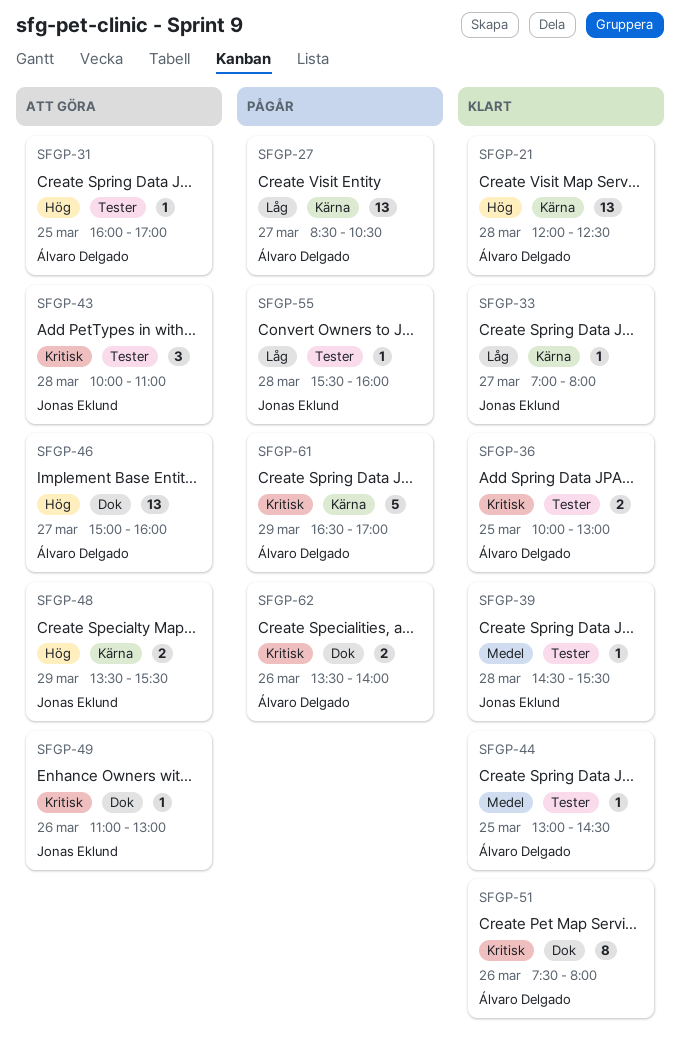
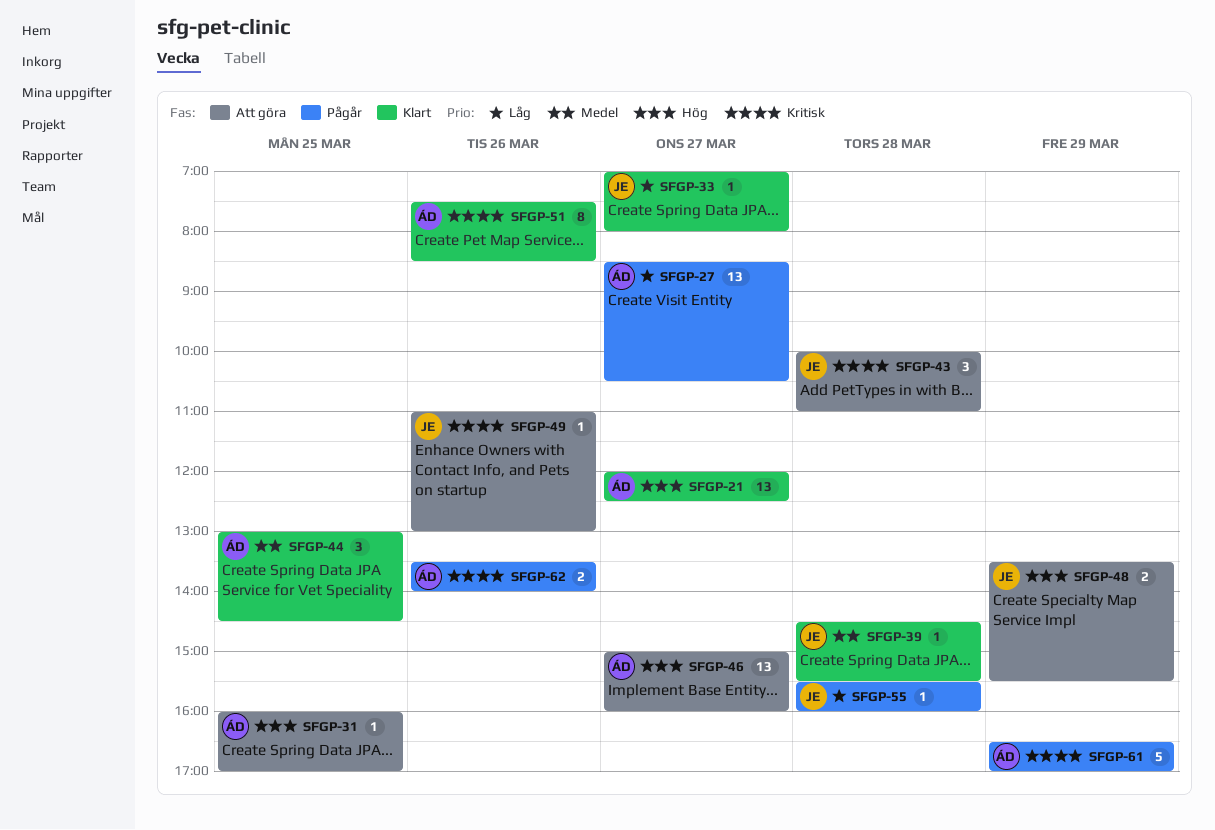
SFGP-21, day: Mar 28 -> Mar 27
SFGP-36: present -> none
SFGP-44, estimate: 1 -> 3
SFGP-51, ends: 08:00 -> 08:30

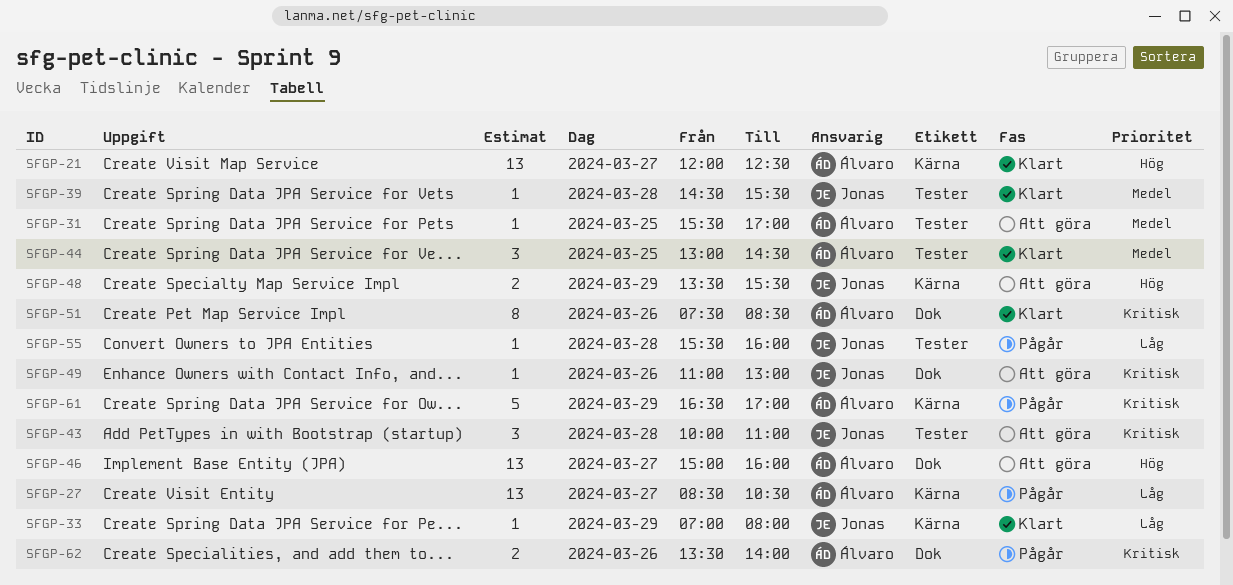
SFGP-31, priority: Hög -> Medel
SFGP-31, begins: 16:00 -> 15:30
SFGP-33, day: Mar 27 -> Mar 29

